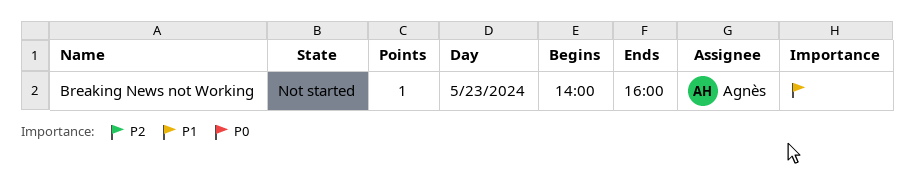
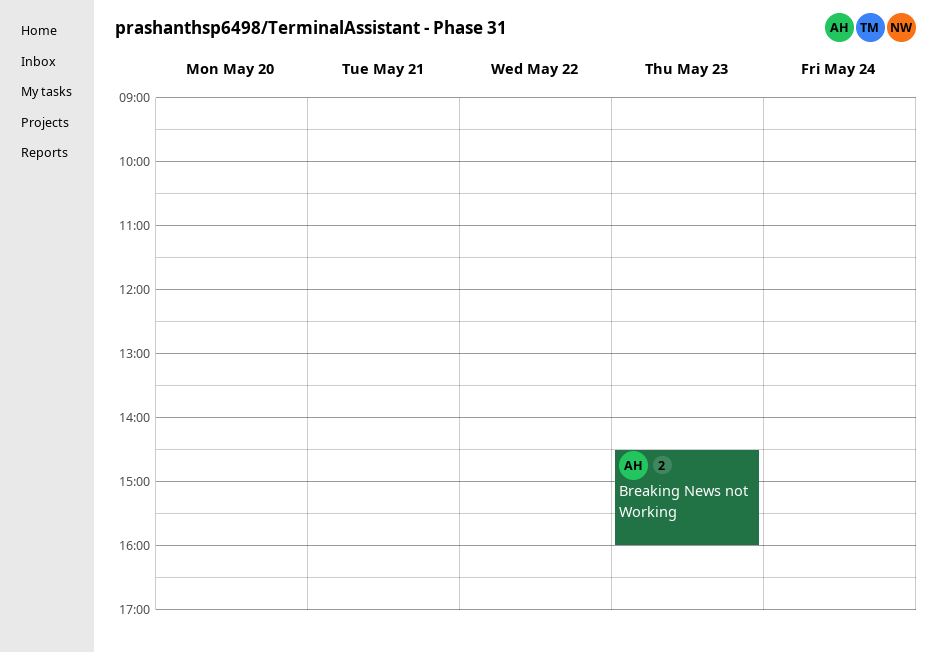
Breaking News not Working, estimate: 1 -> 2
Breaking News not Working, begins: 14:00 -> 14:30

